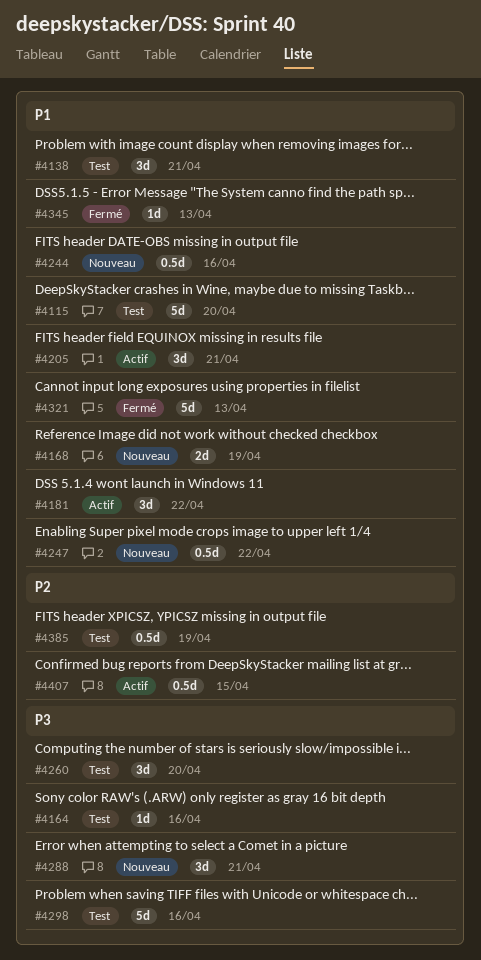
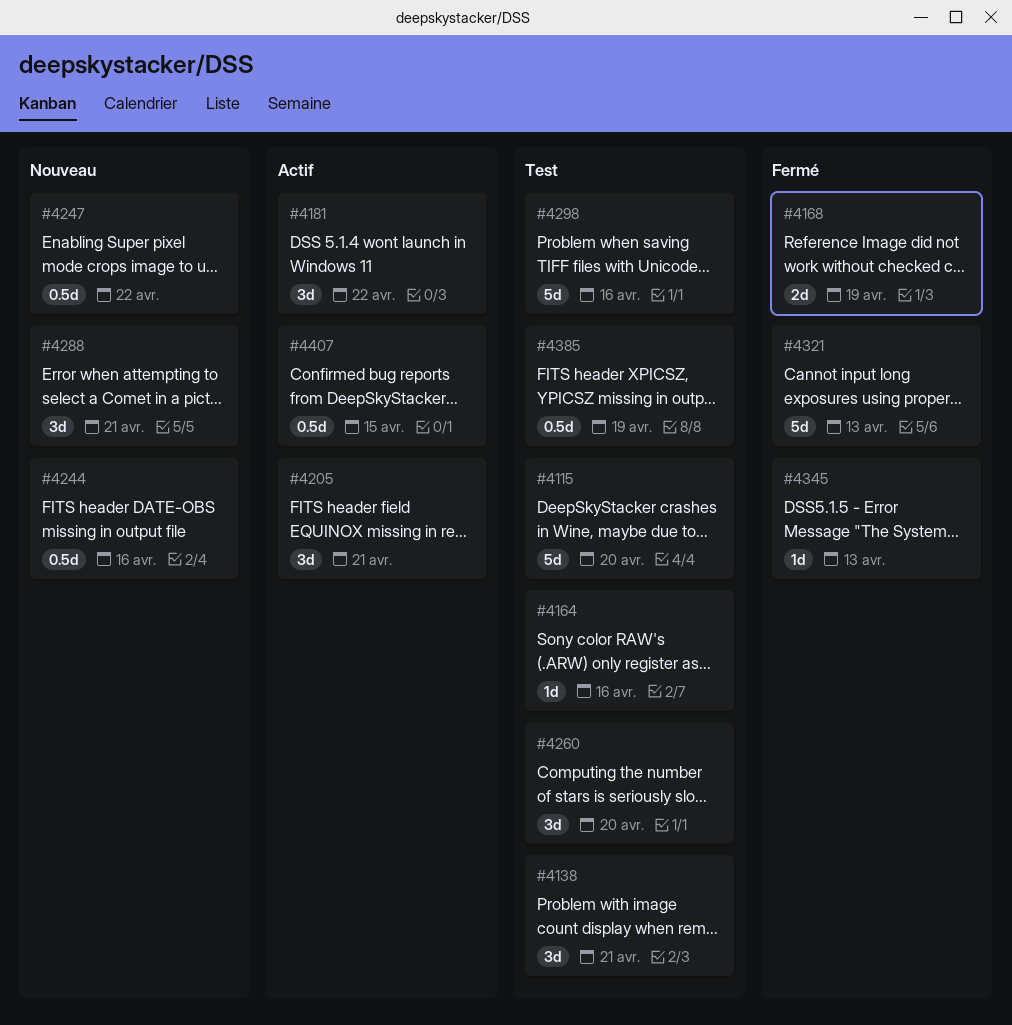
#4168, status: Nouveau -> Fermé

